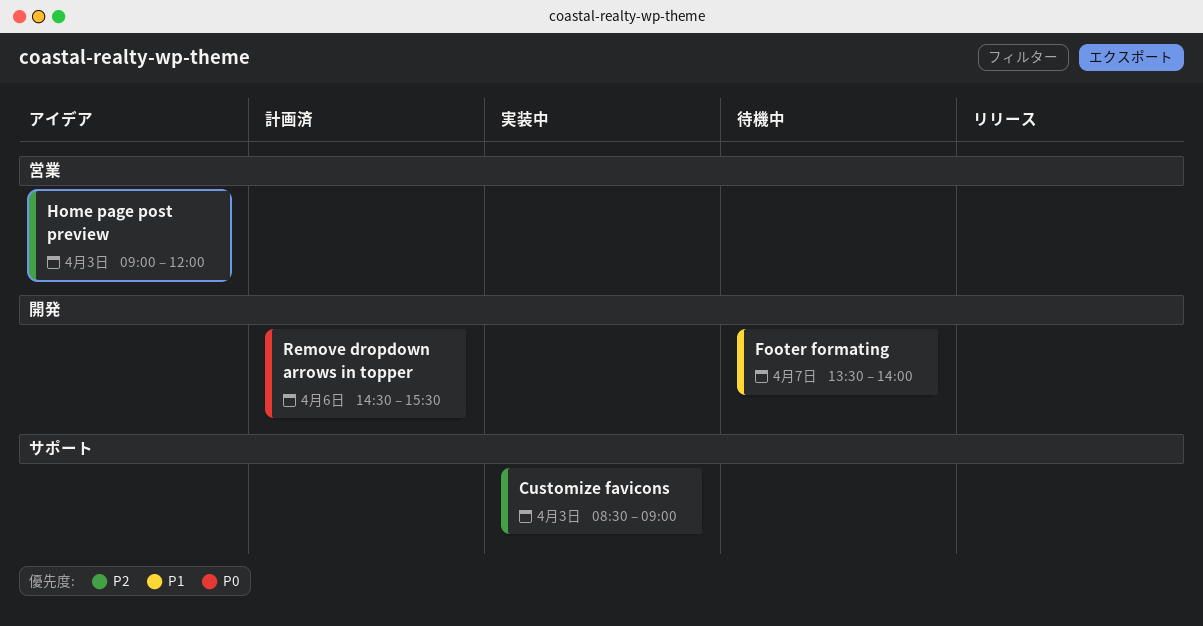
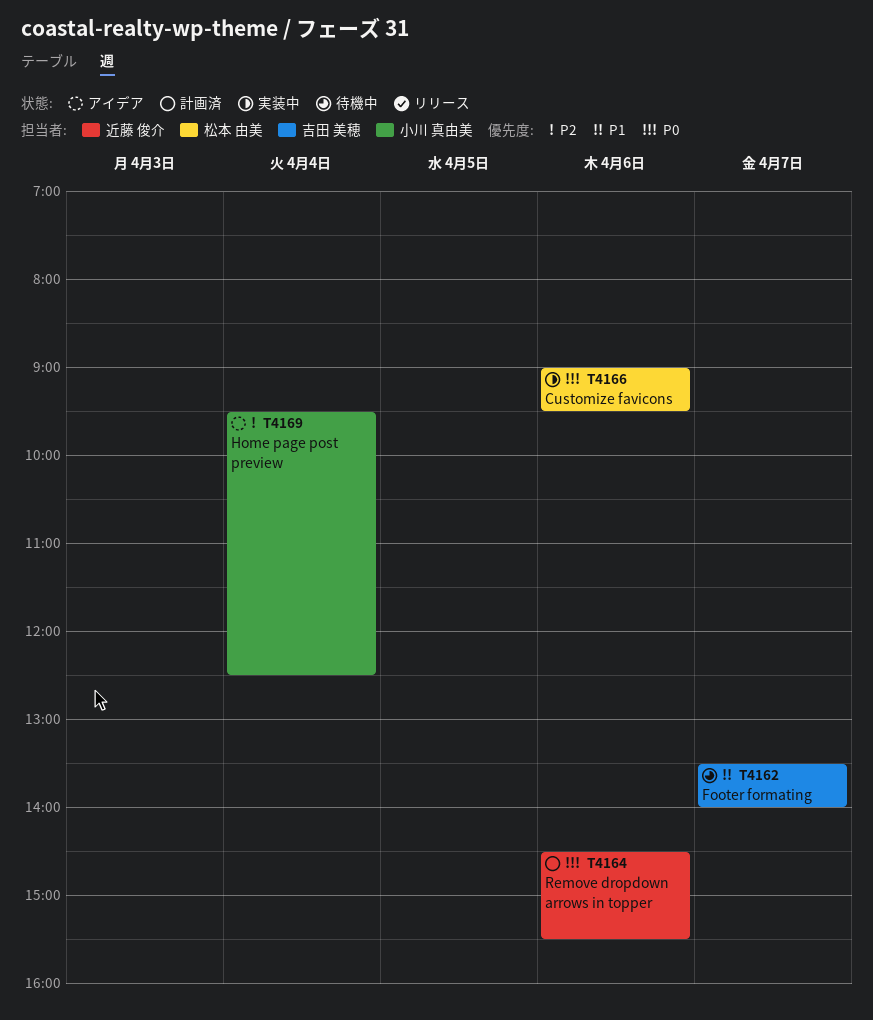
Customize favicons, priority: P2 -> P0
Customize favicons, day: Apr 3 -> Apr 6
Customize favicons, begins: 08:30 -> 09:00
Customize favicons, ends: 09:00 -> 09:30
Home page post preview, day: Apr 3 -> Apr 4
Home page post preview, begins: 09:00 -> 09:30
Home page post preview, ends: 12:00 -> 12:30

